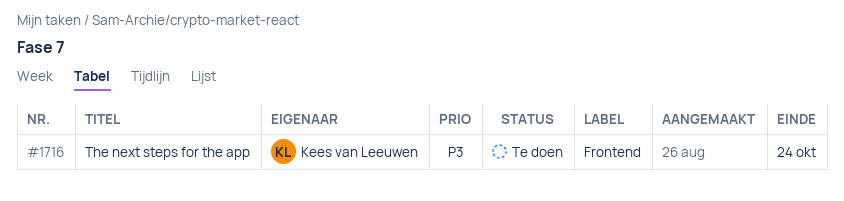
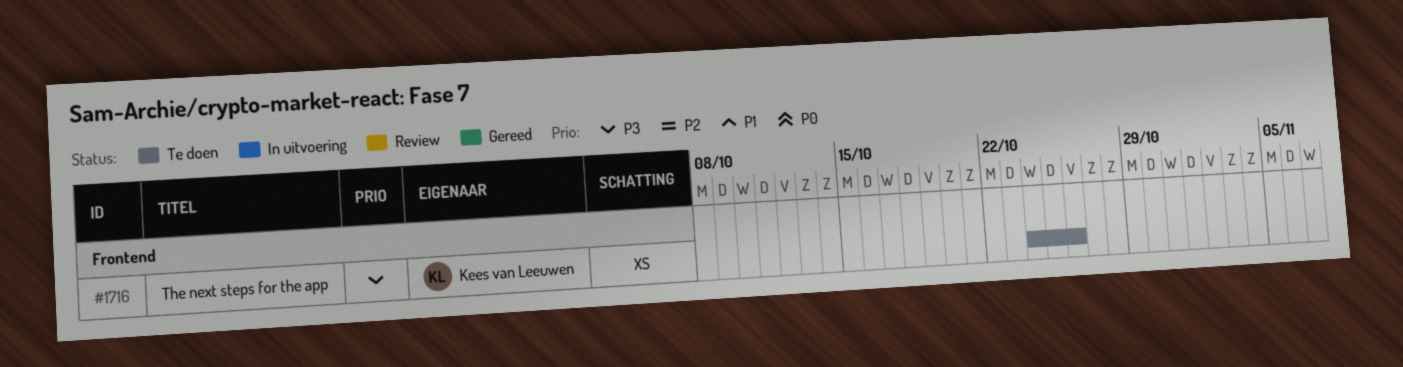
#1716, due: Oct 24 -> Oct 26

